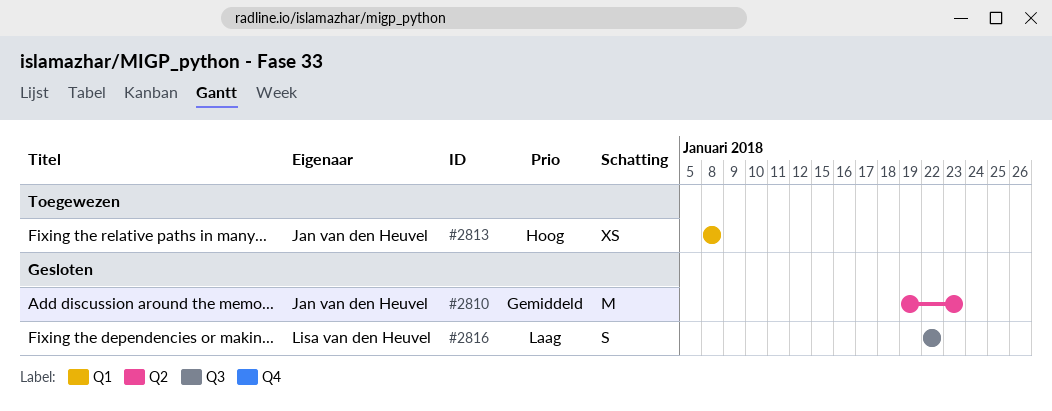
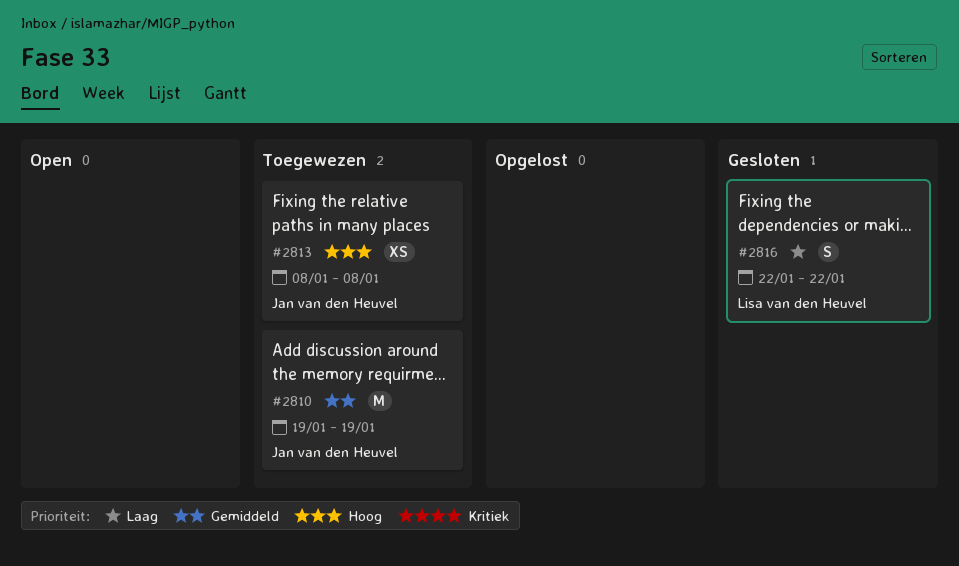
#2810, status: Gesloten -> Toegewezen
#2810, due: Jan 23 -> Jan 19

